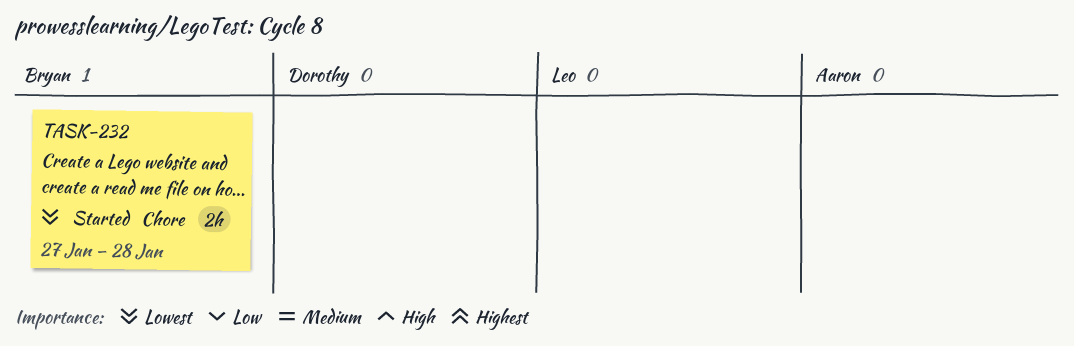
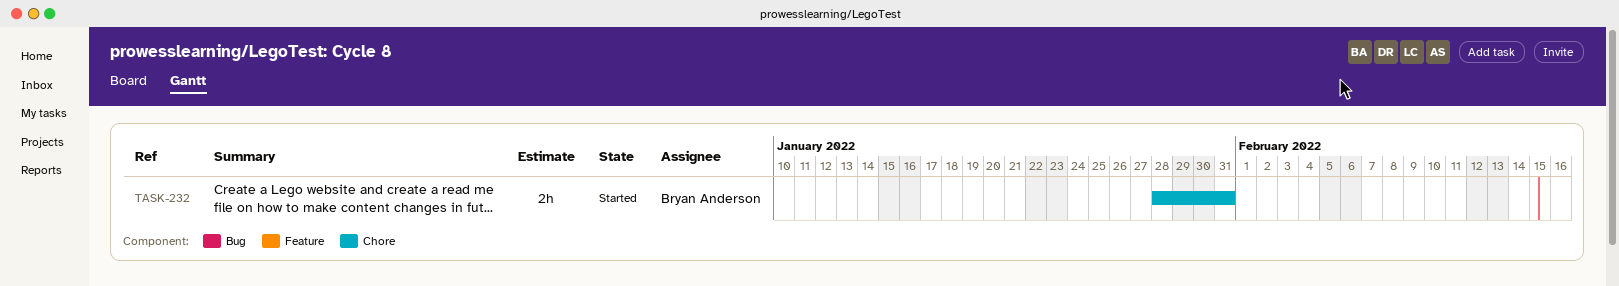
TASK-232, start: Jan 27 -> Jan 28
TASK-232, due: Jan 28 -> Jan 31

